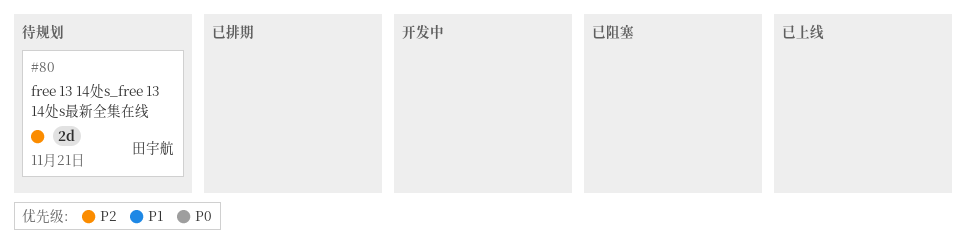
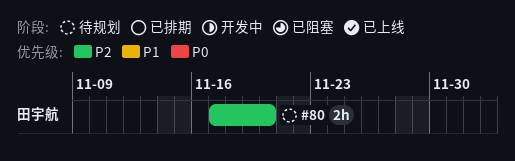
#80, estimate: 2d -> 2h
#80, due: Nov 21 -> Nov 20

